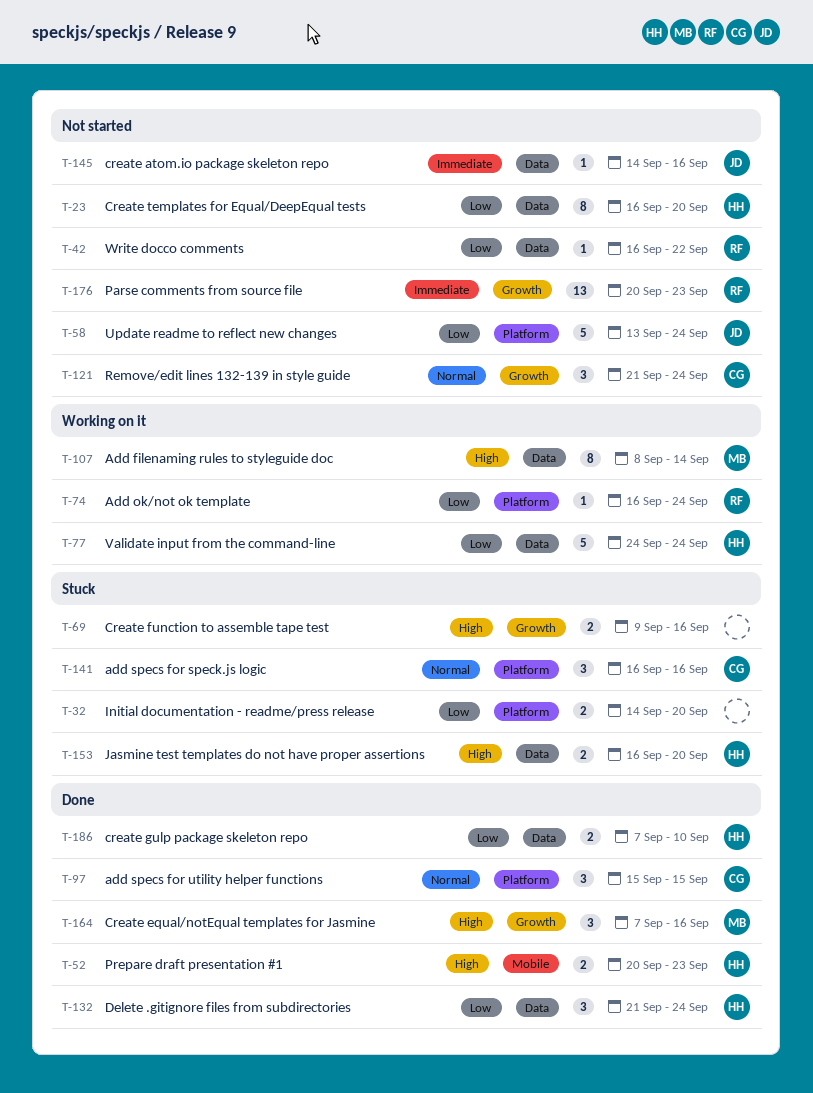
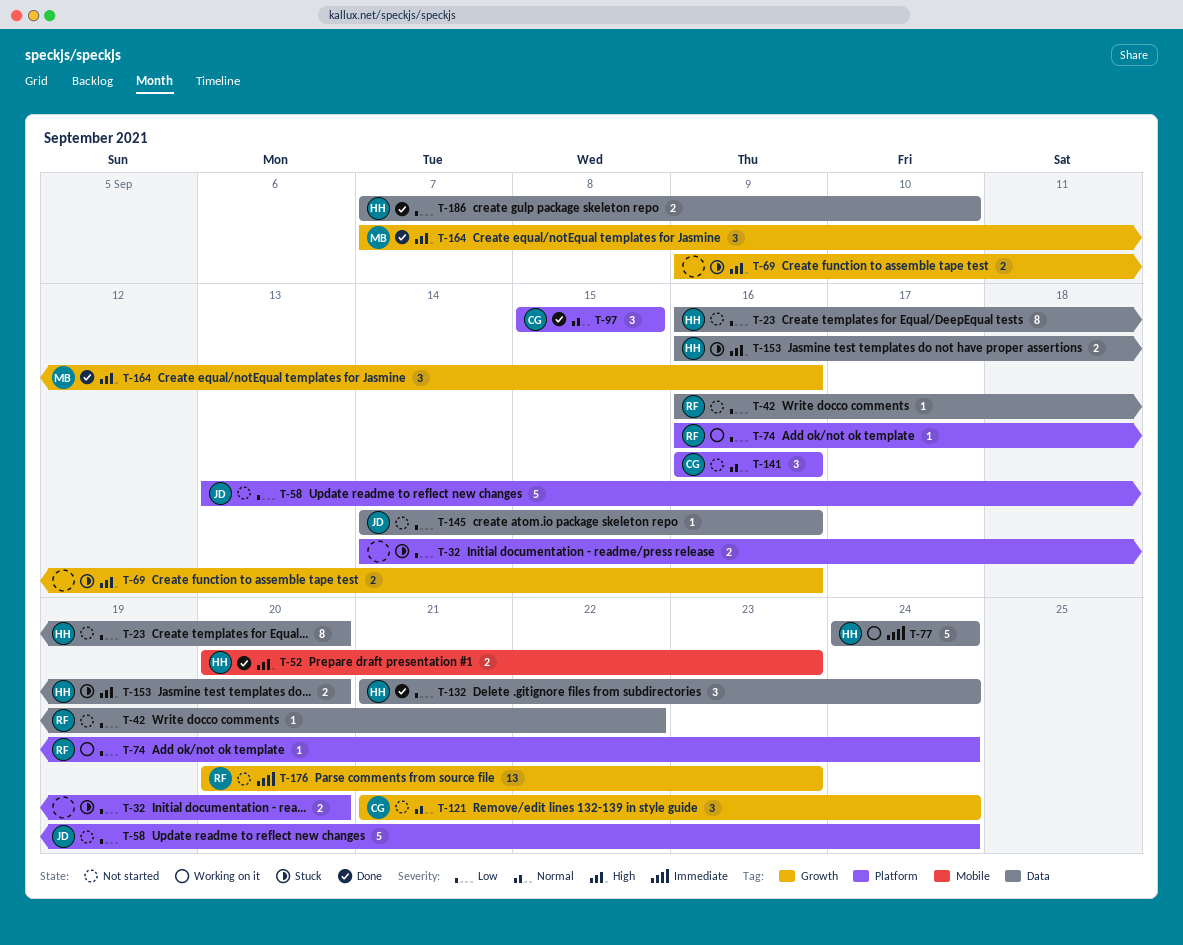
T-77, priority: Low -> Immediate
T-107: present -> none
T-141, status: Stuck -> Not started
T-145, priority: Immediate -> Low

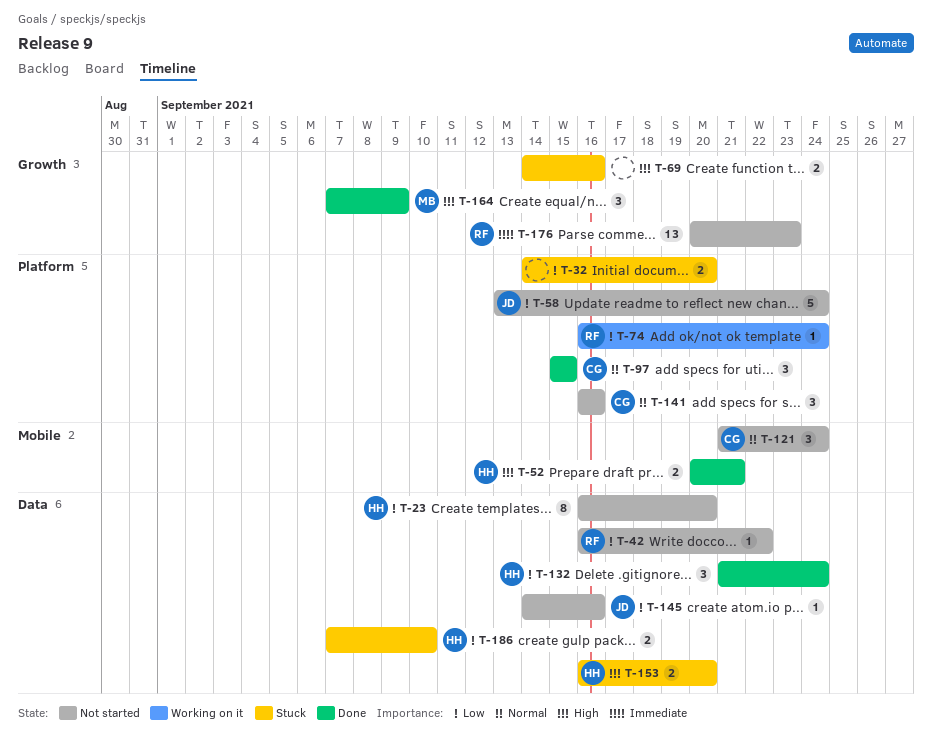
T-52, due: Sep 23 -> Sep 21
T-69, start: Sep 9 -> Sep 14
T-77: present -> none
T-121, label: Growth -> Mobile
T-164, due: Sep 16 -> Sep 9
T-186, status: Done -> Stuck

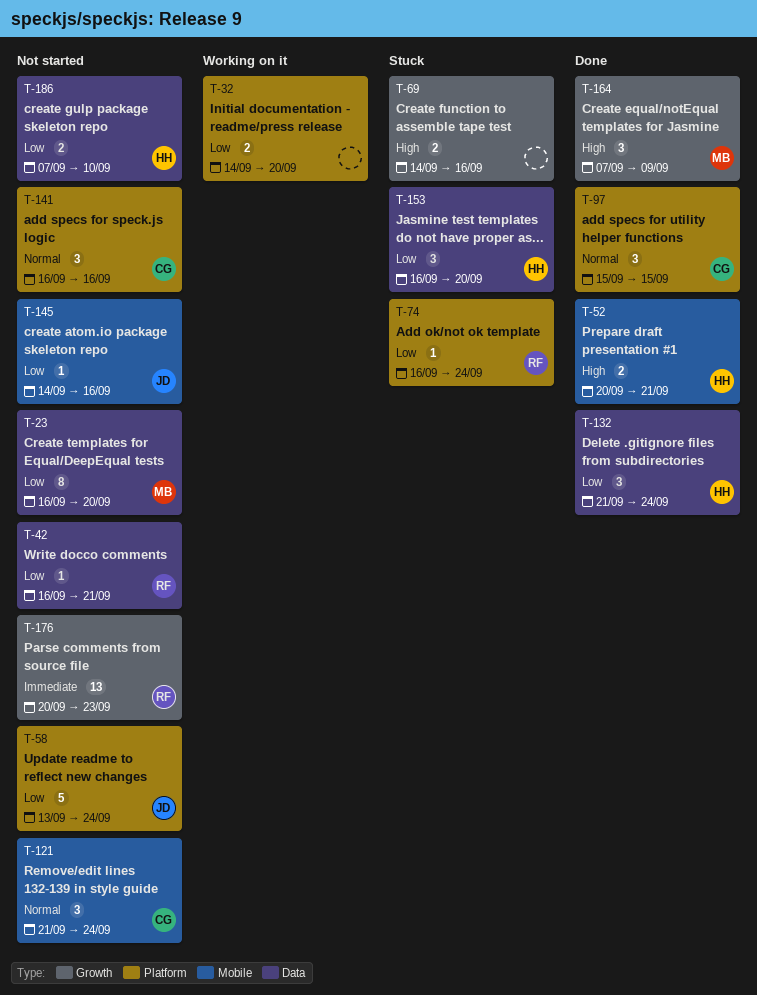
T-23, owner: HH -> MB
T-32, status: Stuck -> Working on it
T-42, due: Sep 22 -> Sep 21
T-74, status: Working on it -> Stuck
T-145, label: Data -> Mobile
T-153, priority: High -> Low
T-153, estimate: 2 -> 3
T-186, status: Stuck -> Not started

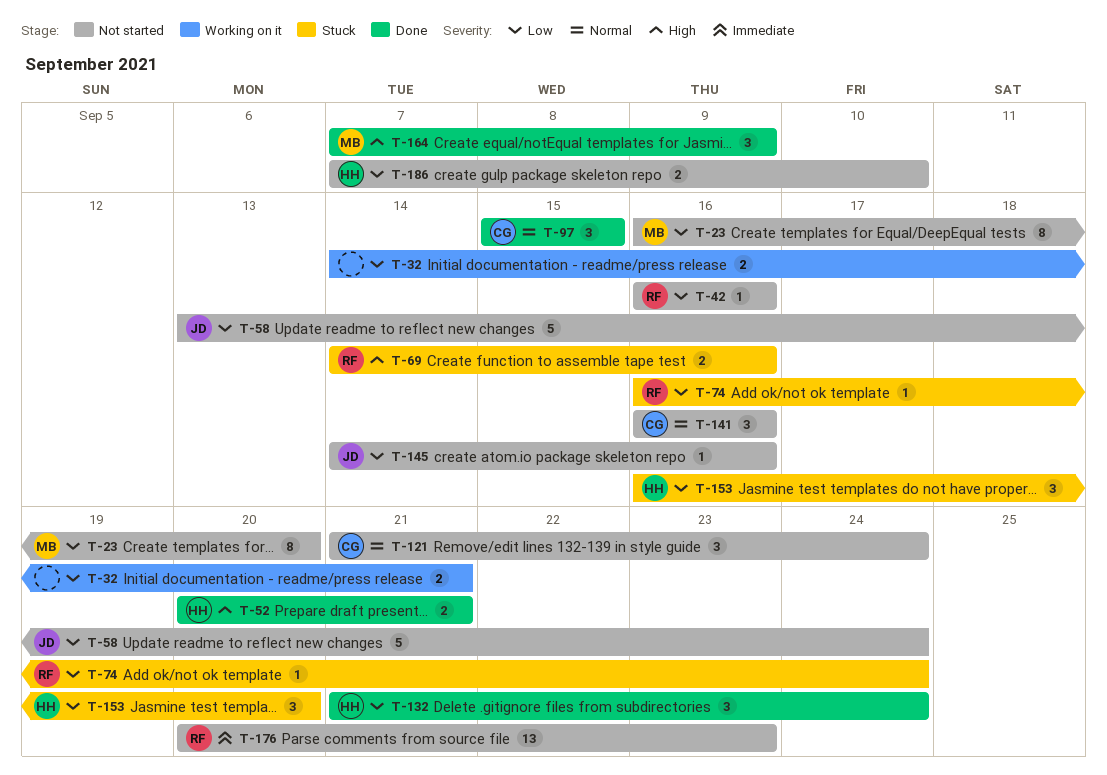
T-32, due: Sep 20 -> Sep 21
T-42, due: Sep 21 -> Sep 16
T-69, owner: none -> RF

